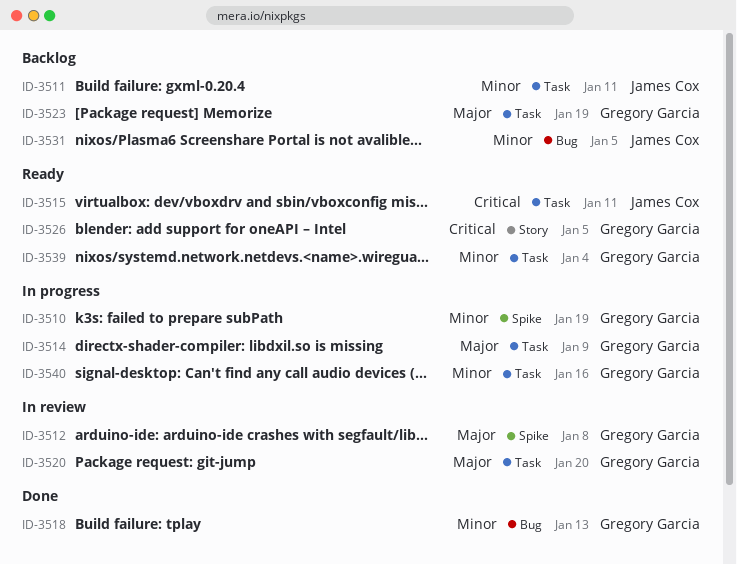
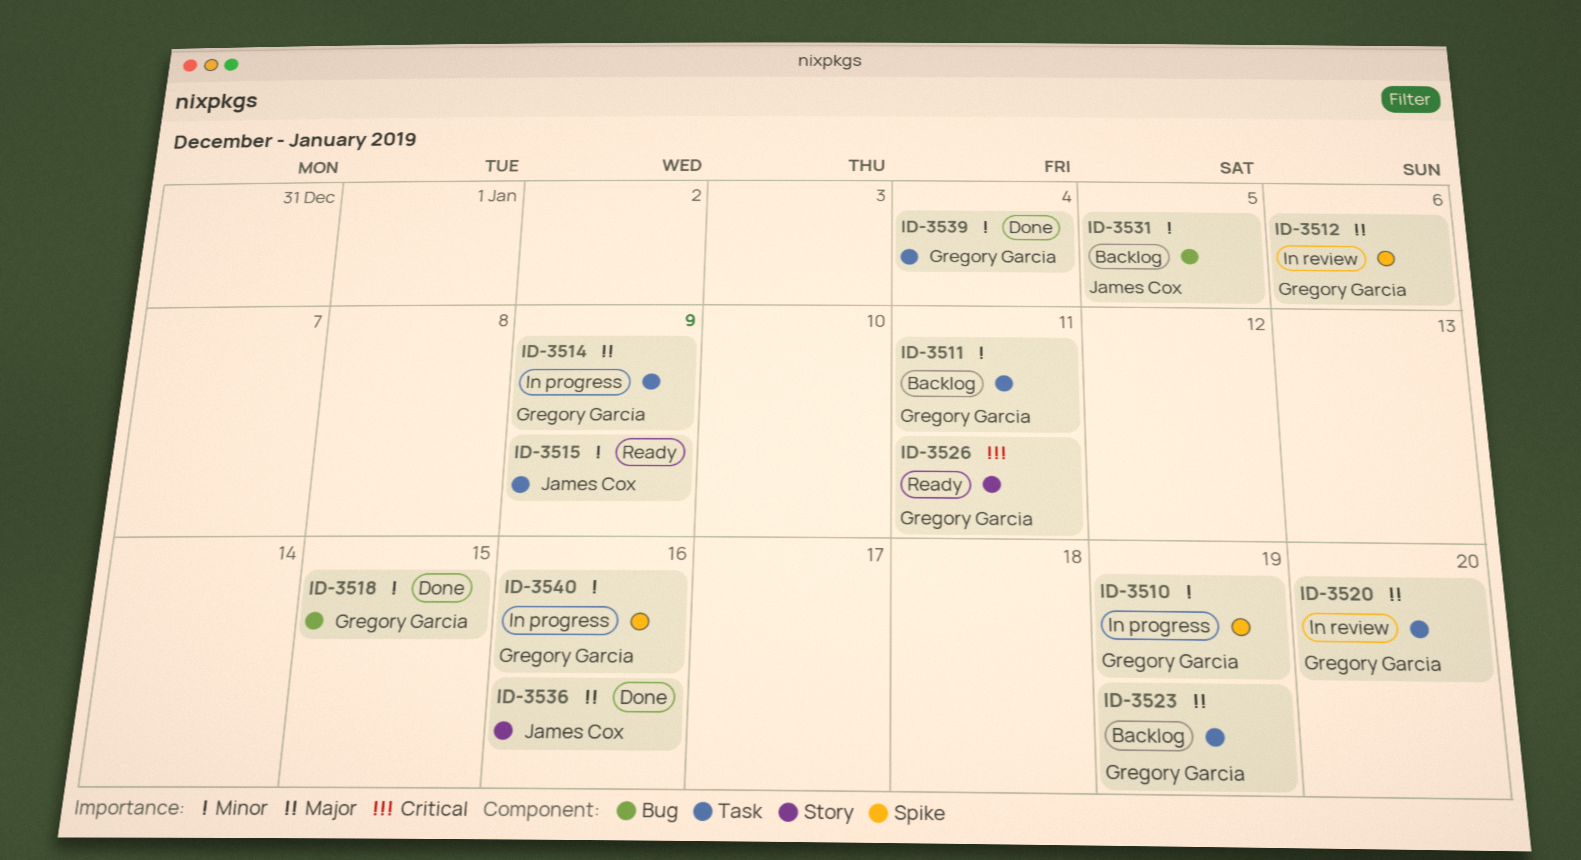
ID-3511, owner: James Cox -> Gregory Garcia
ID-3512, due: Jan 8 -> Jan 6
ID-3515, priority: Critical -> Minor
ID-3515, due: Jan 11 -> Jan 9
ID-3518, due: Jan 13 -> Jan 15
ID-3526, due: Jan 5 -> Jan 11
ID-3536: none -> present
ID-3539, status: Ready -> Done
ID-3540, label: Task -> Spike

